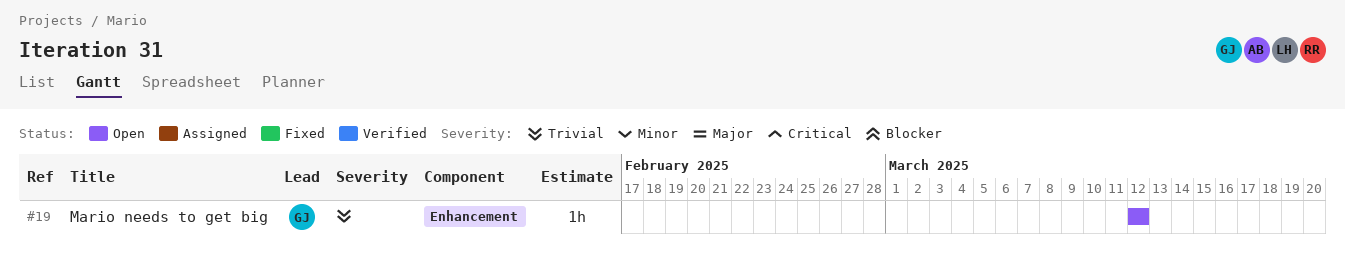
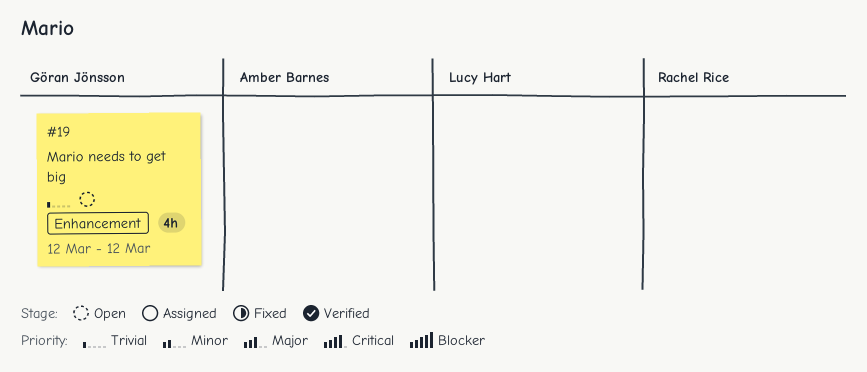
#19, estimate: 1h -> 4h

